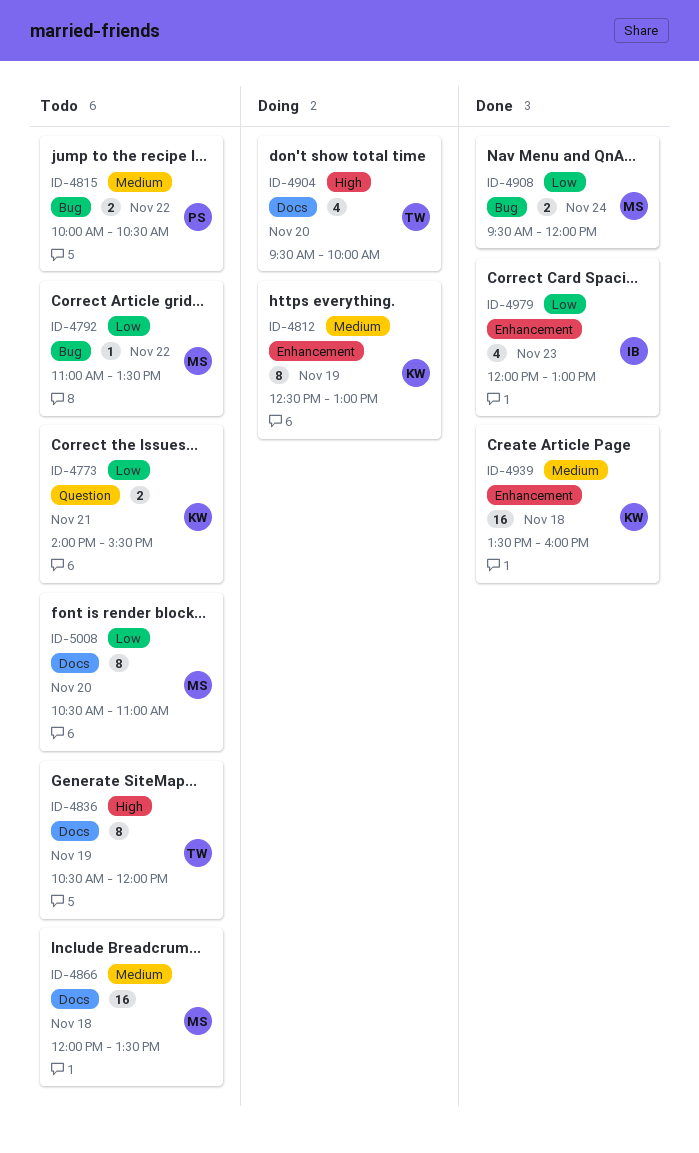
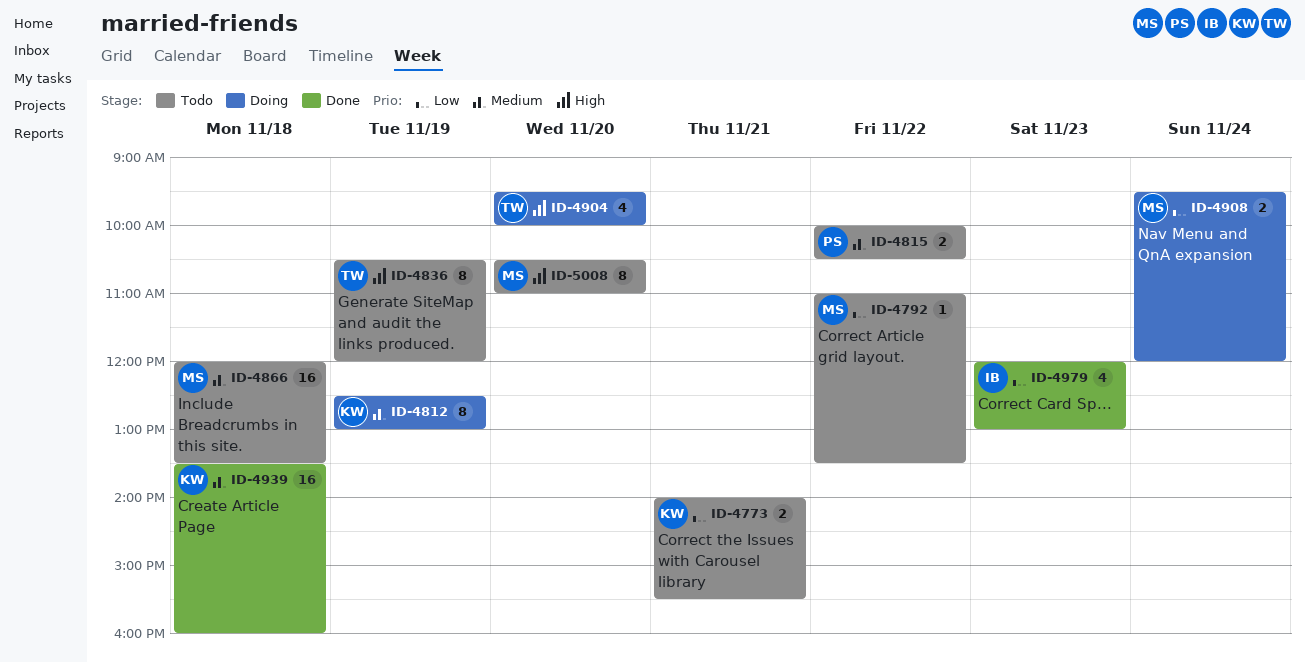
ID-4908, status: Done -> Doing
ID-5008, priority: Low -> High

